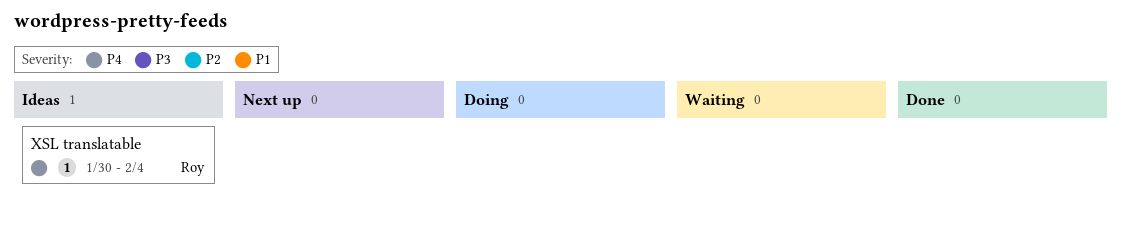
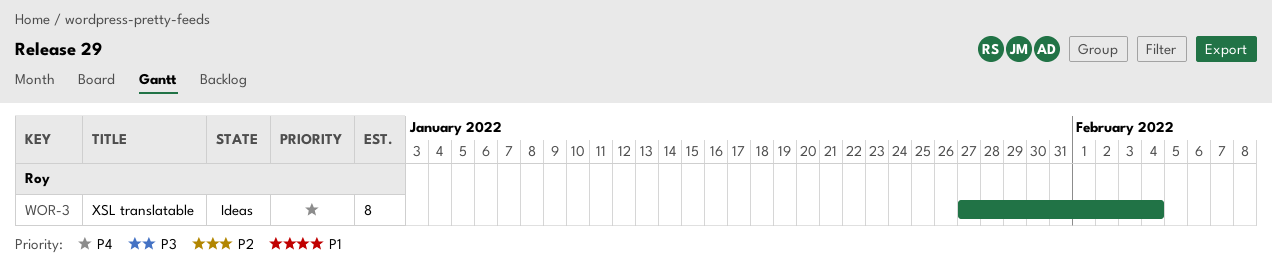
XSL translatable, estimate: 1 -> 8
XSL translatable, start: Jan 30 -> Jan 27

